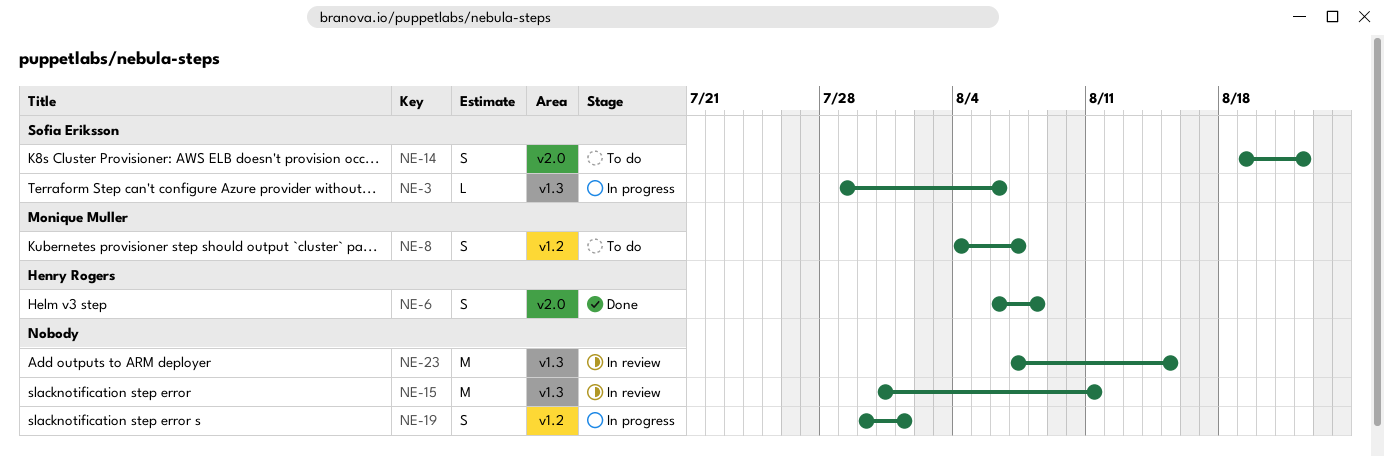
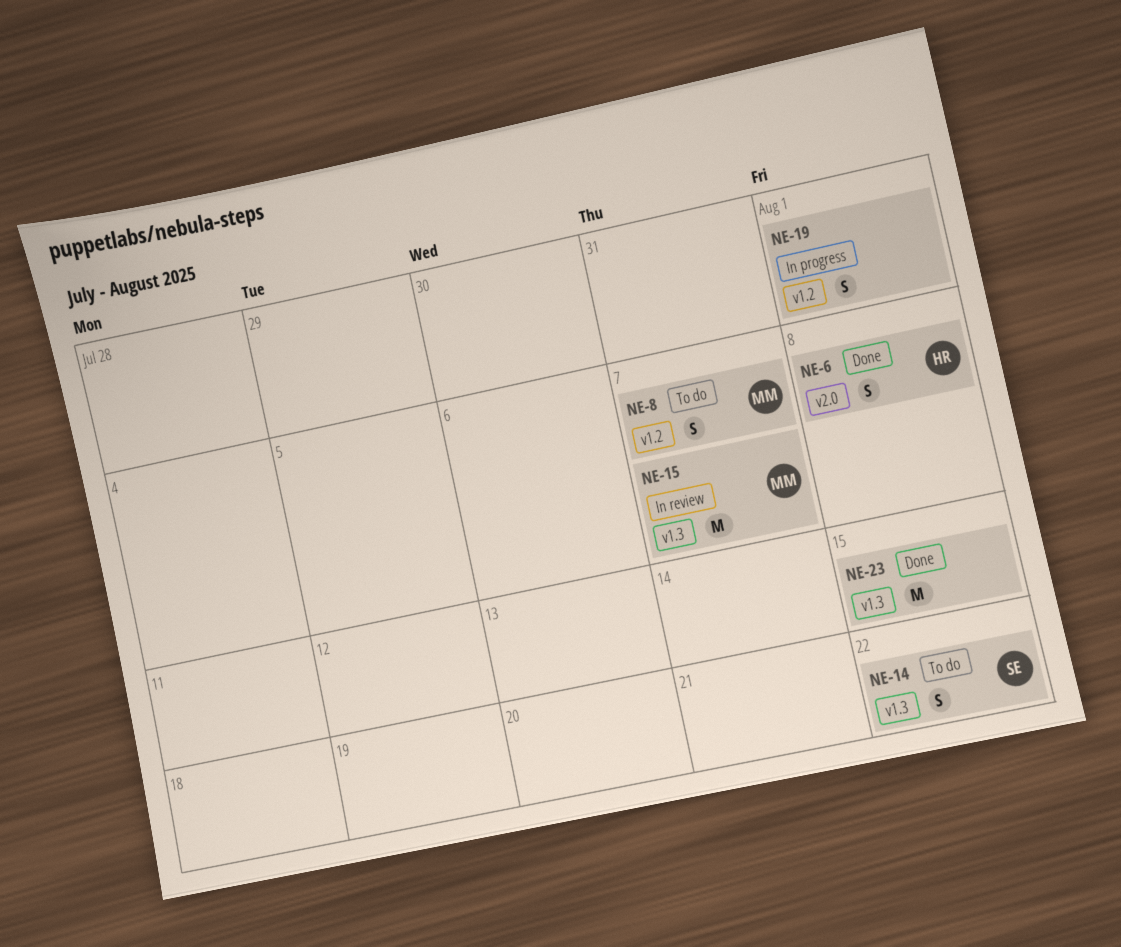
NE-3: present -> none
NE-14, label: v2.0 -> v1.3
NE-15, owner: none -> Monique Muller
NE-15, due: Aug 11 -> Aug 7
NE-23, status: In review -> Done

